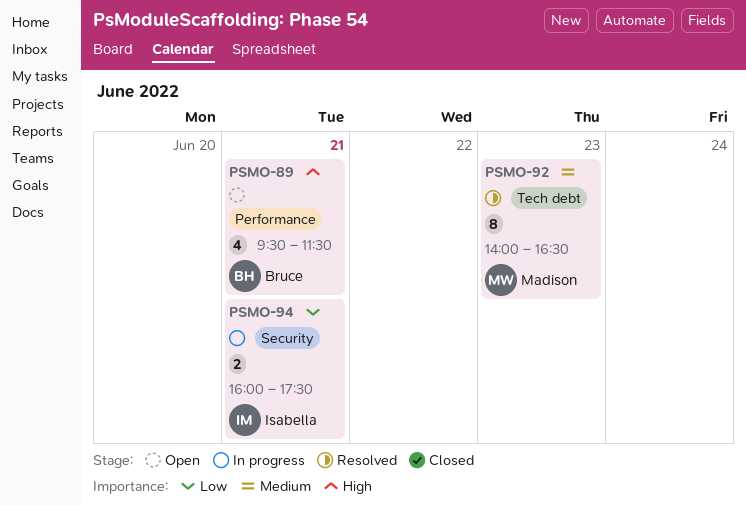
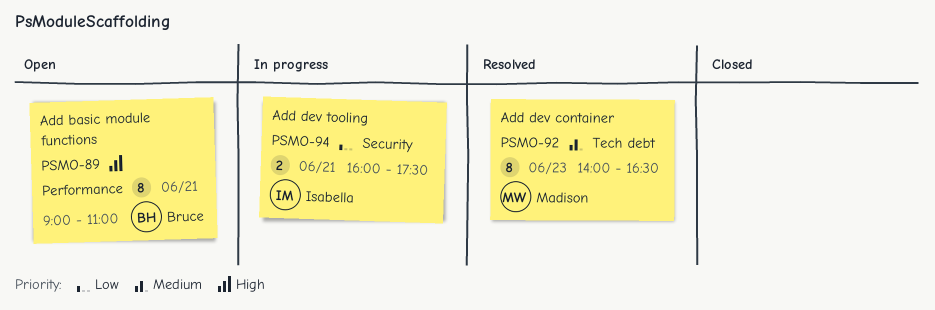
PSMO-89, estimate: 4 -> 8
PSMO-89, begins: 09:30 -> 09:00
PSMO-89, ends: 11:30 -> 11:00

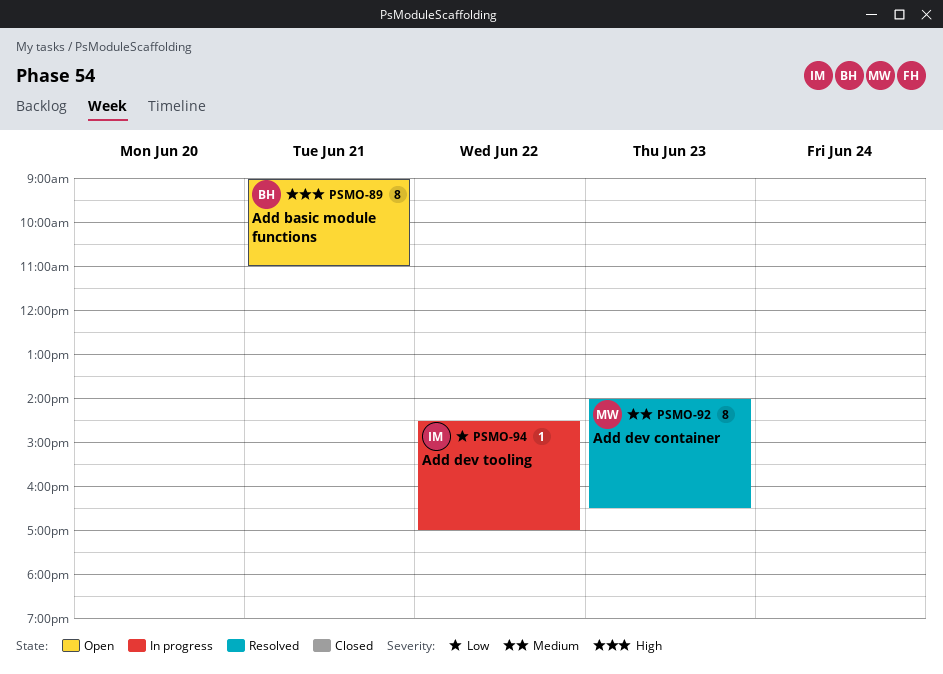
PSMO-94, estimate: 2 -> 1
PSMO-94, day: Jun 21 -> Jun 22
PSMO-94, begins: 16:00 -> 14:30
PSMO-94, ends: 17:30 -> 17:00

